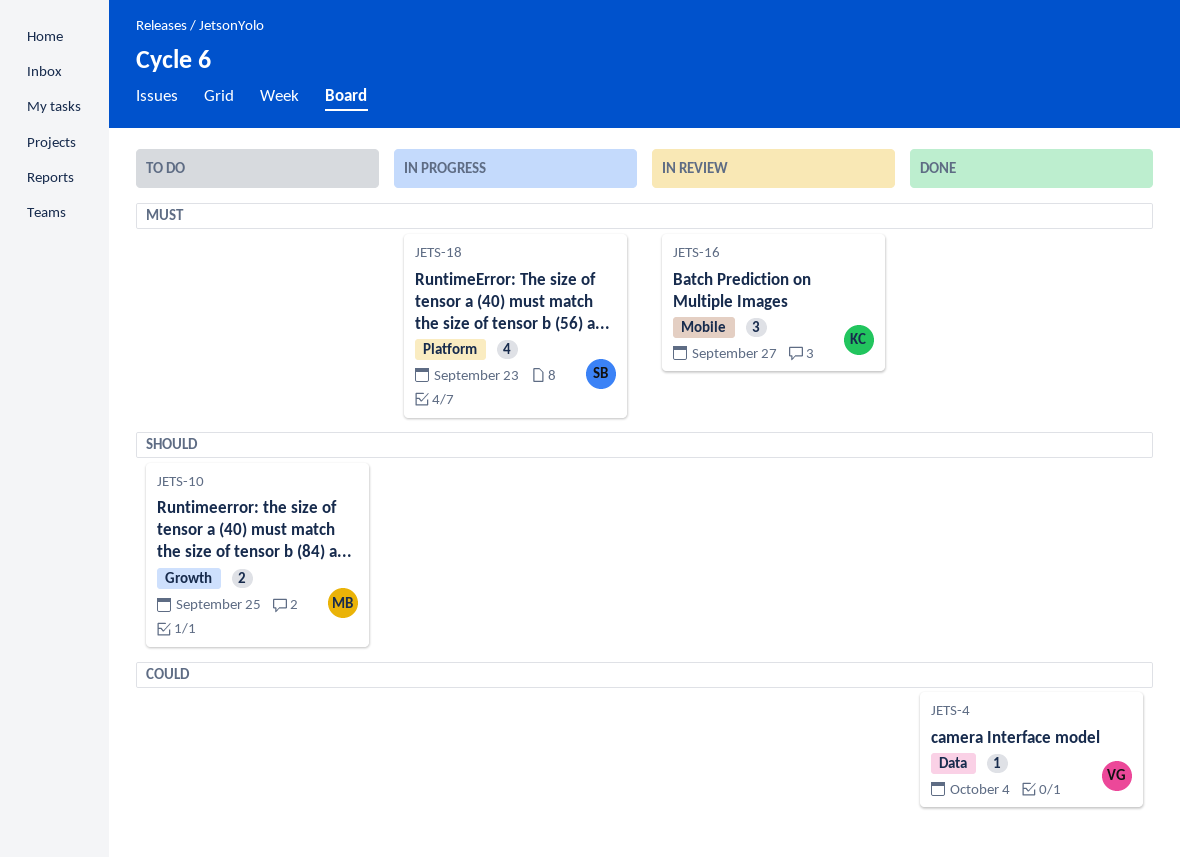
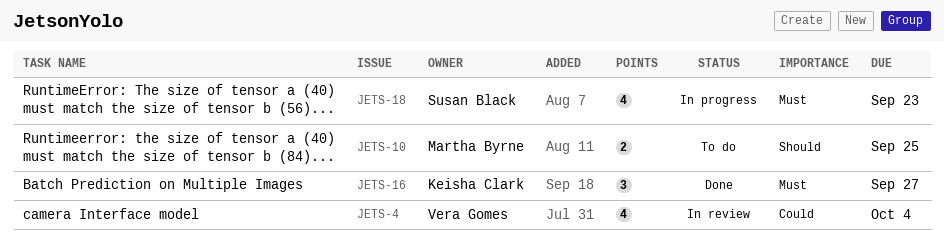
JETS-4, status: Done -> In review
JETS-4, estimate: 1 -> 4
JETS-16, status: In review -> Done

